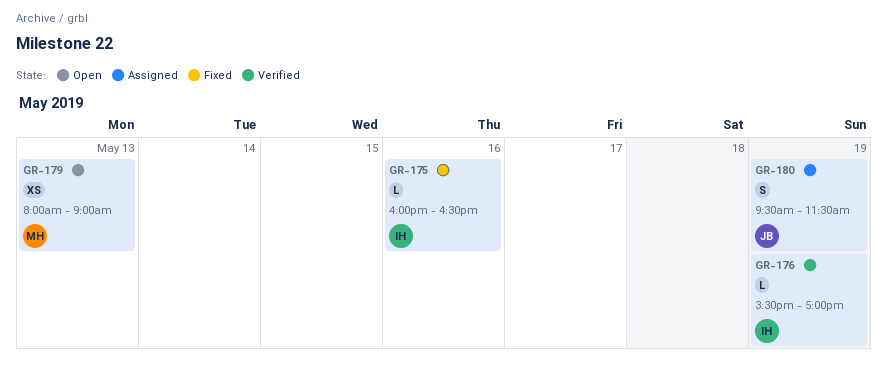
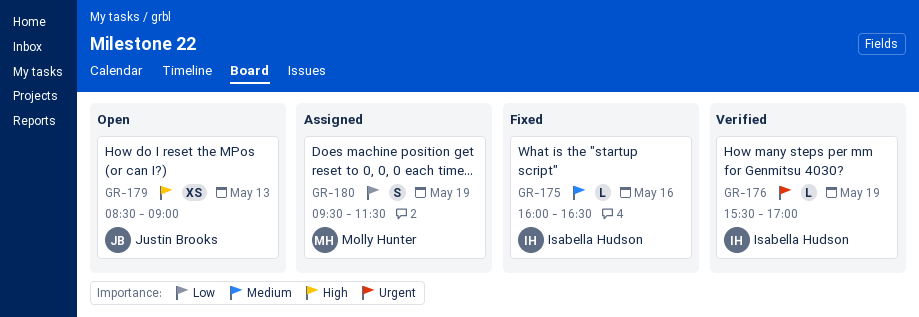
GR-179, owner: Molly Hunter -> Justin Brooks
GR-179, begins: 08:00 -> 08:30
GR-180, owner: Justin Brooks -> Molly Hunter

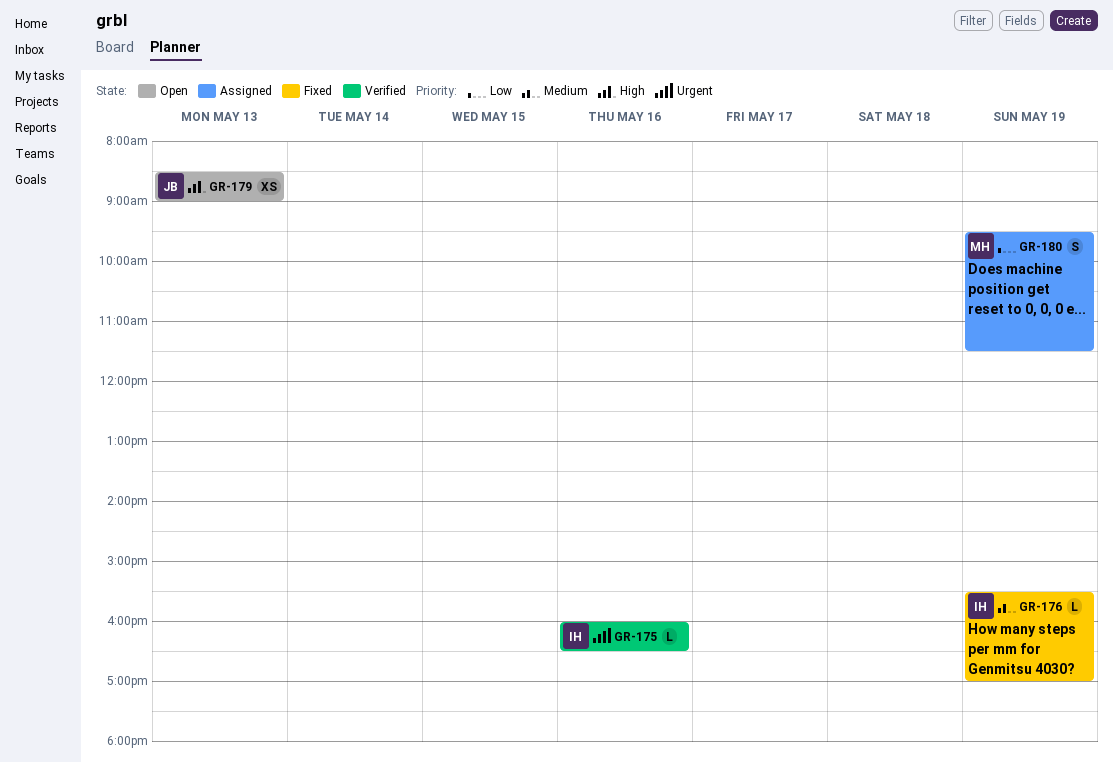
GR-175, status: Fixed -> Verified
GR-175, priority: Medium -> Urgent
GR-176, status: Verified -> Fixed
GR-176, priority: Urgent -> Medium

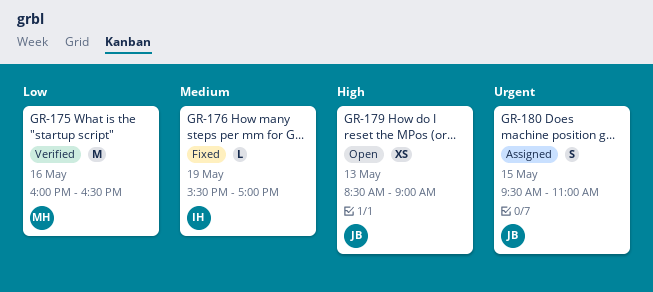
GR-175, owner: IH -> MH
GR-175, priority: Urgent -> Low
GR-175, estimate: L -> M
GR-180, owner: MH -> JB
GR-180, priority: Low -> Urgent
GR-180, day: May 19 -> May 15
GR-180, ends: 11:30 -> 11:00

